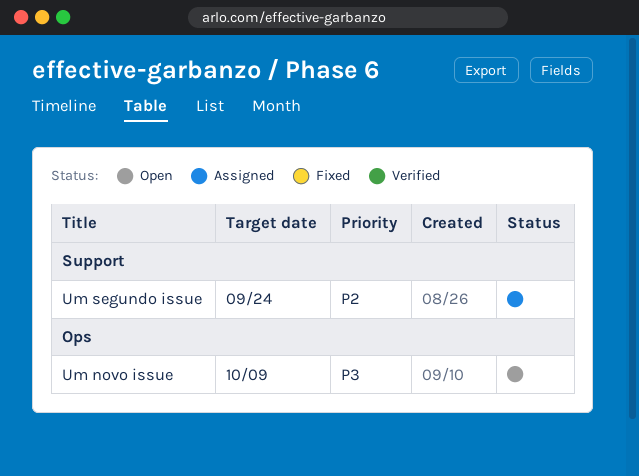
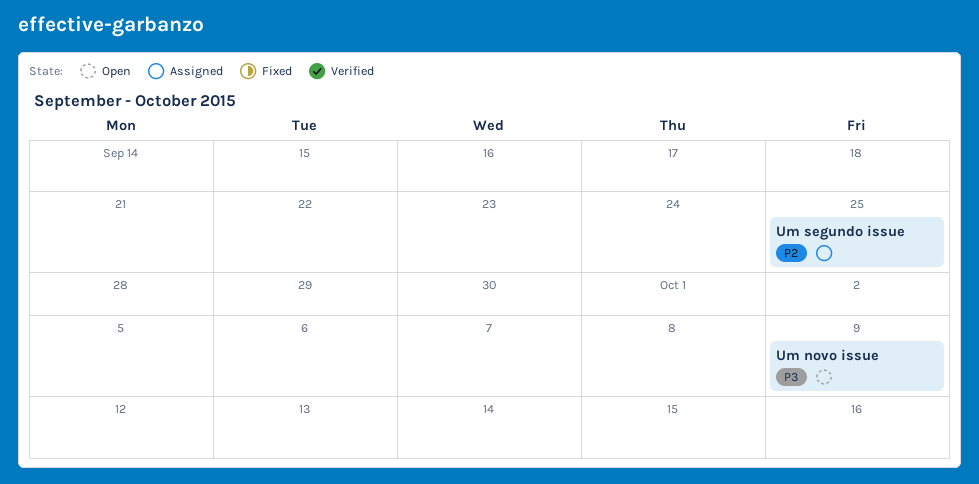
Um segundo issue, due: Sep 24 -> Sep 25

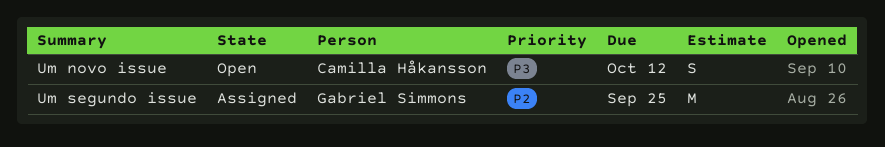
Um novo issue, due: Oct 9 -> Oct 12

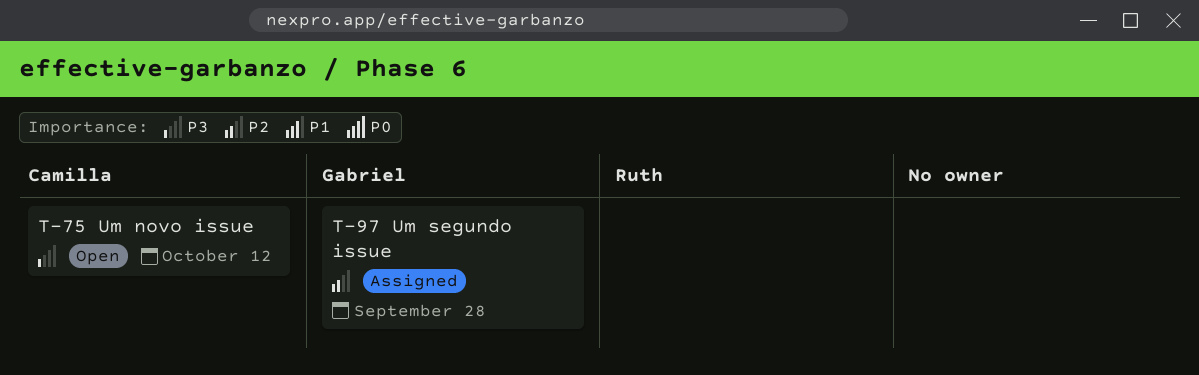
Um segundo issue, due: Sep 25 -> Sep 28

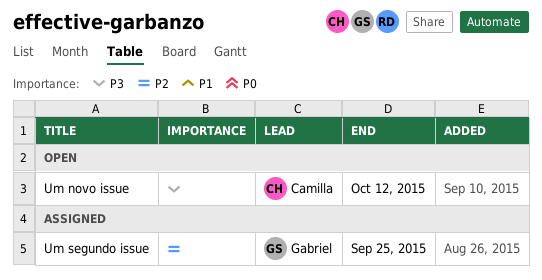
Um segundo issue, due: Sep 28 -> Sep 25

